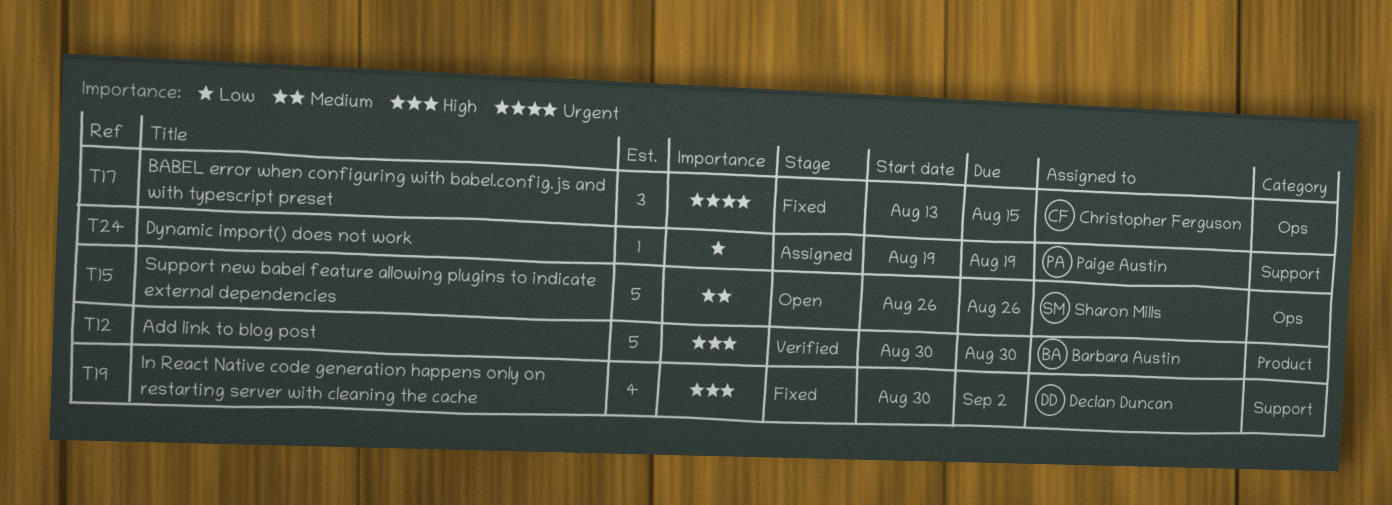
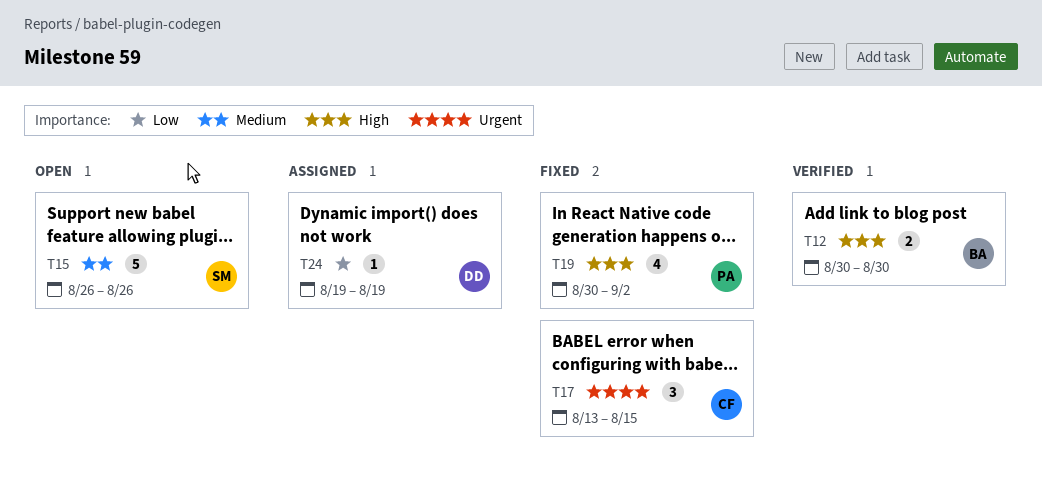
T12, estimate: 5 -> 2
T19, owner: Declan Duncan -> Paige Austin
T24, owner: Paige Austin -> Declan Duncan

